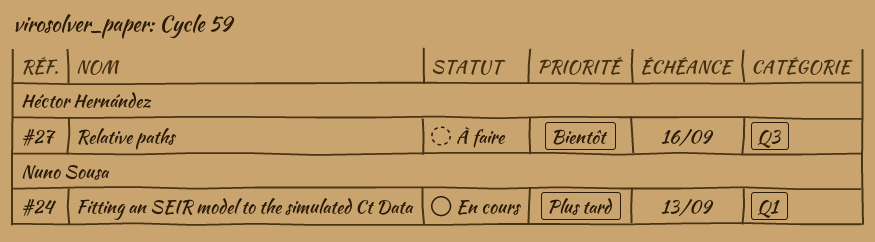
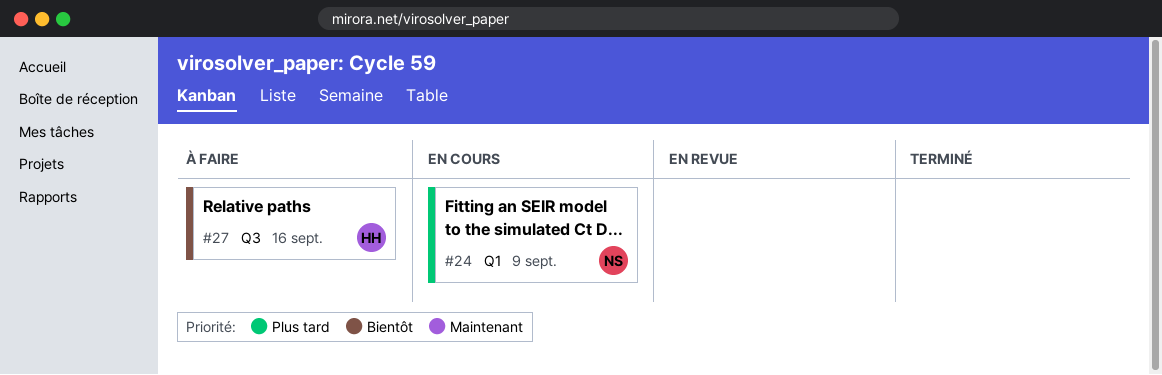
#24, due: Sep 13 -> Sep 9

